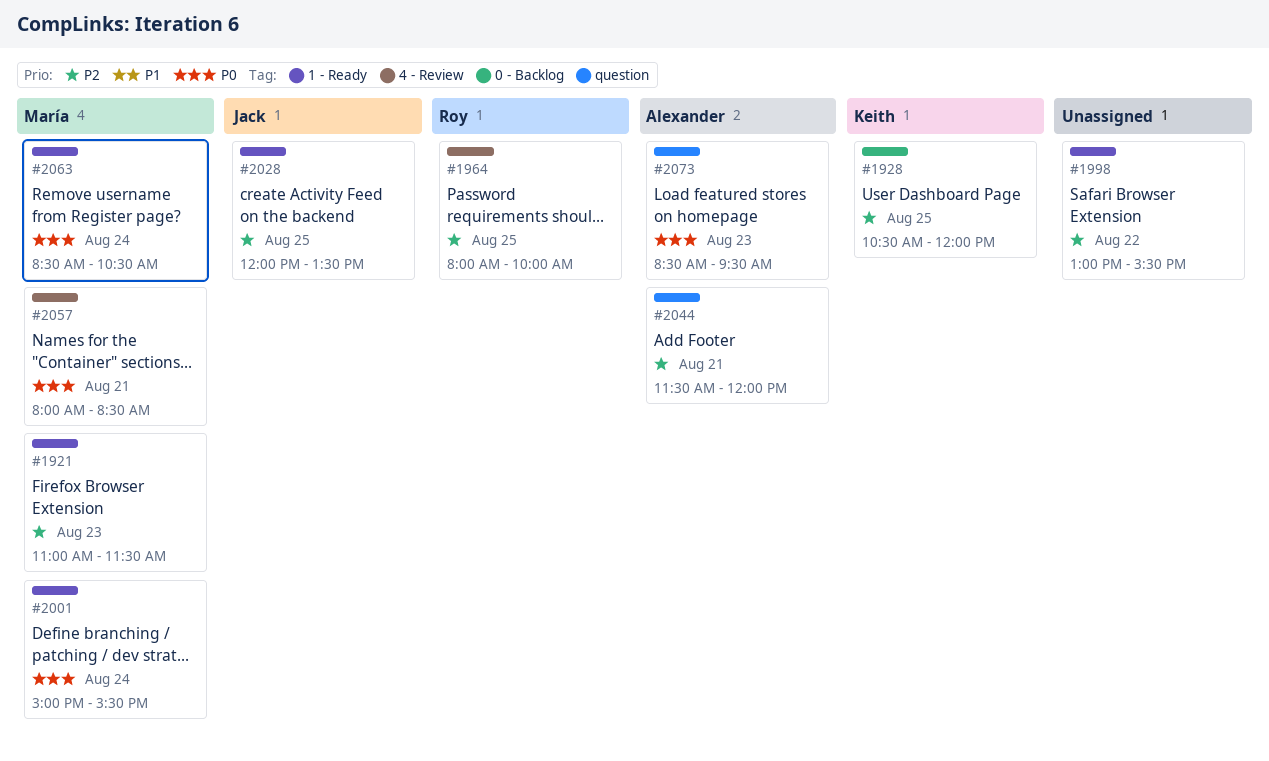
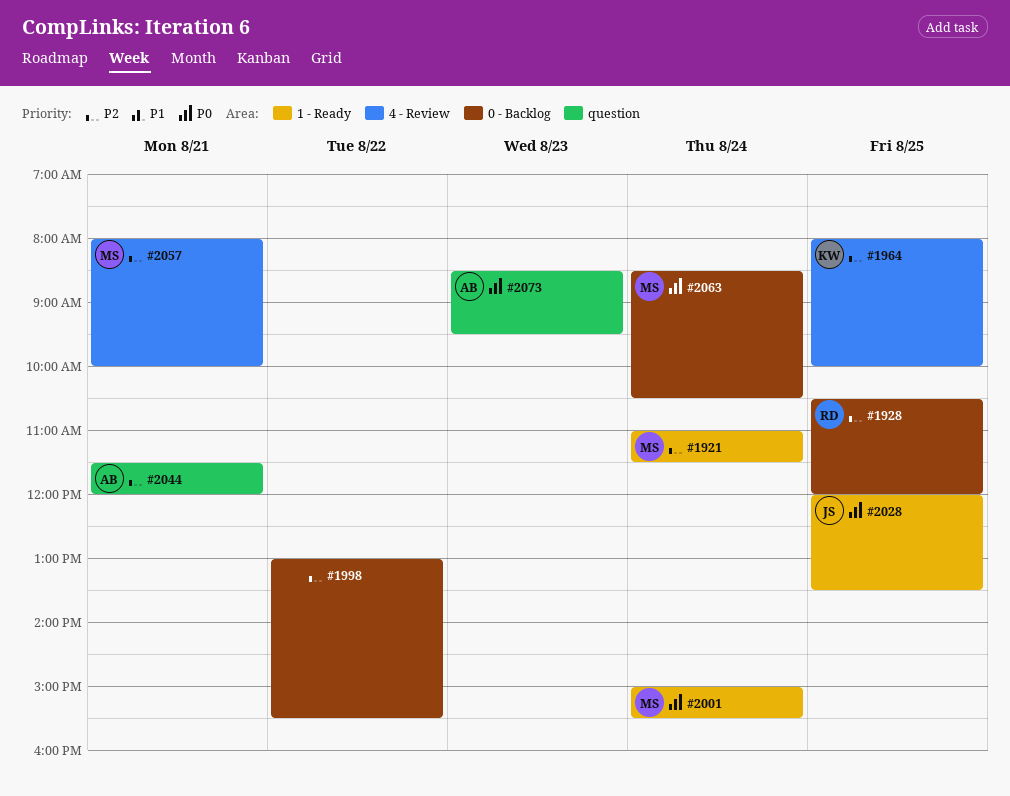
#1921, day: Aug 23 -> Aug 24
#1928, owner: Keith -> Roy
#1964, owner: Roy -> Keith
#1998, label: 1 - Ready -> 0 - Backlog
#2028, priority: P2 -> P0
#2057, priority: P0 -> P2
#2057, ends: 08:30 -> 10:00
#2063, label: 1 - Ready -> 0 - Backlog

